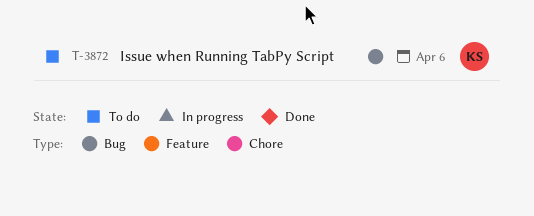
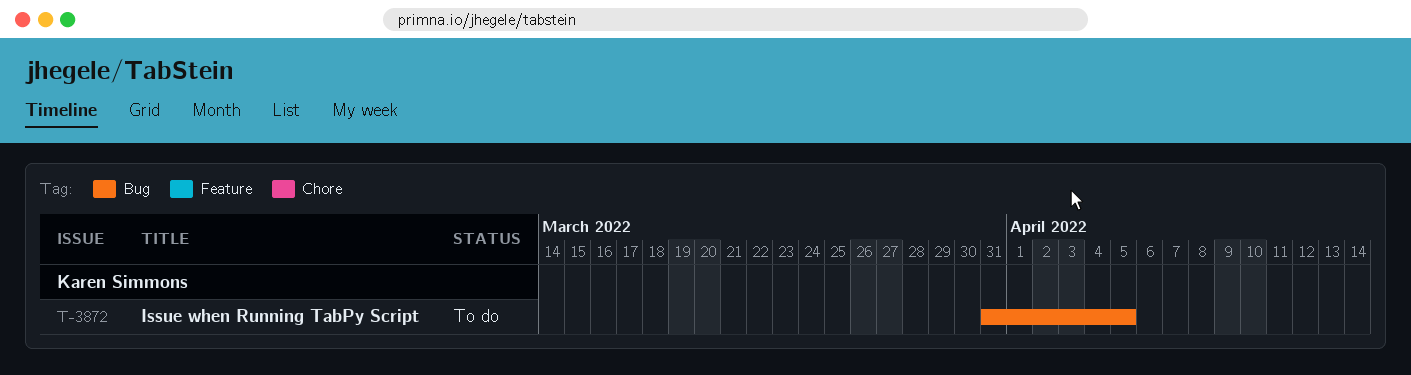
T-3872, due: Apr 6 -> Apr 5

